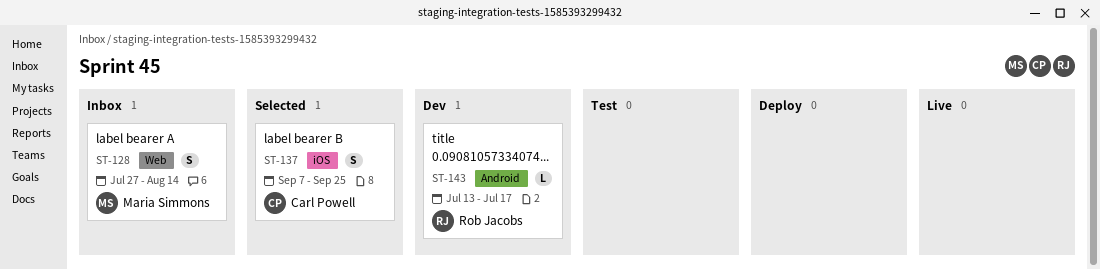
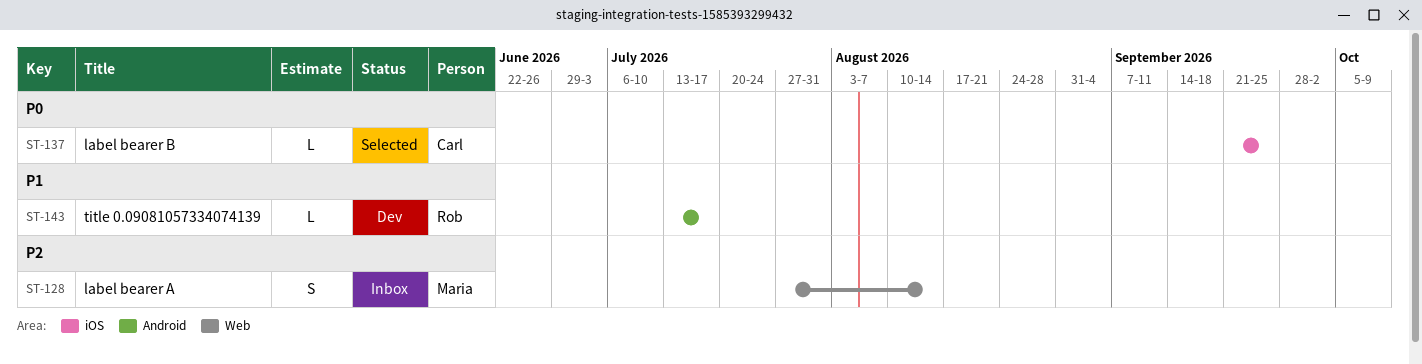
ST-137, estimate: S -> L
ST-137, start: Sep 7 -> Sep 21

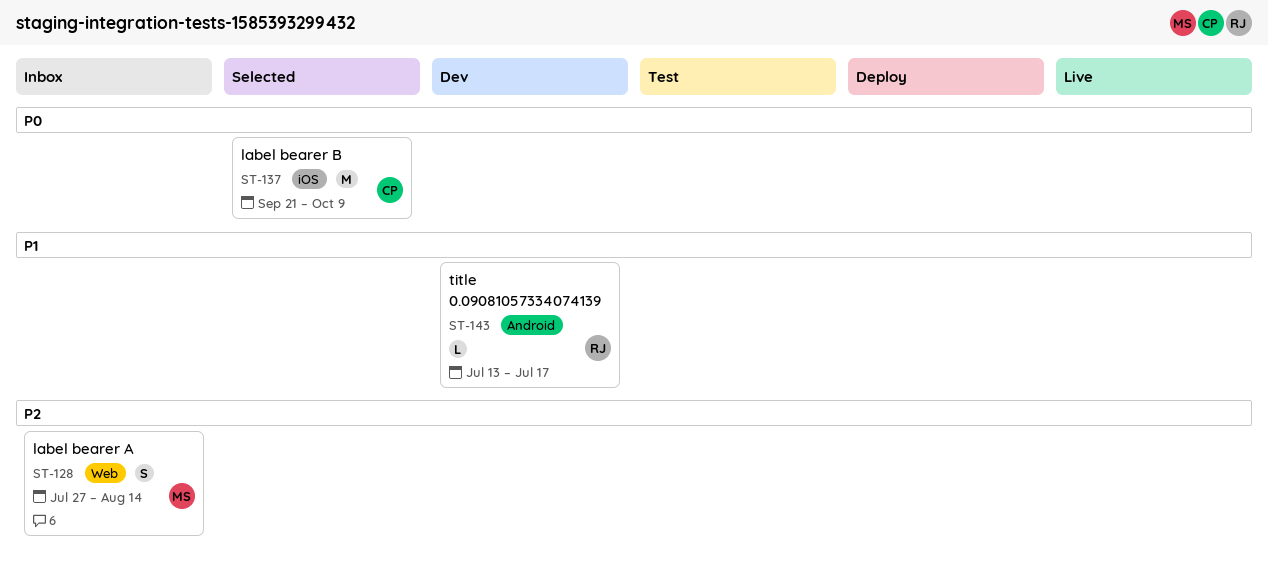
ST-137, estimate: L -> M
ST-137, due: Sep 25 -> Oct 9

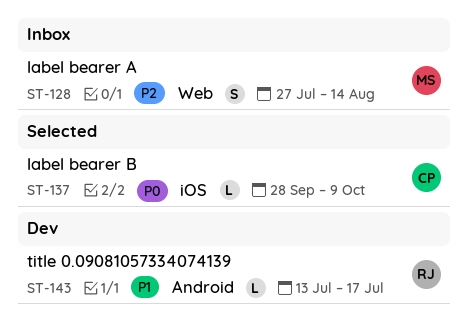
ST-137, estimate: M -> L
ST-137, start: Sep 21 -> Sep 28

